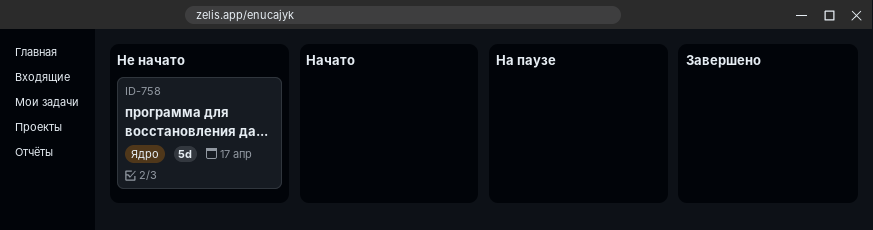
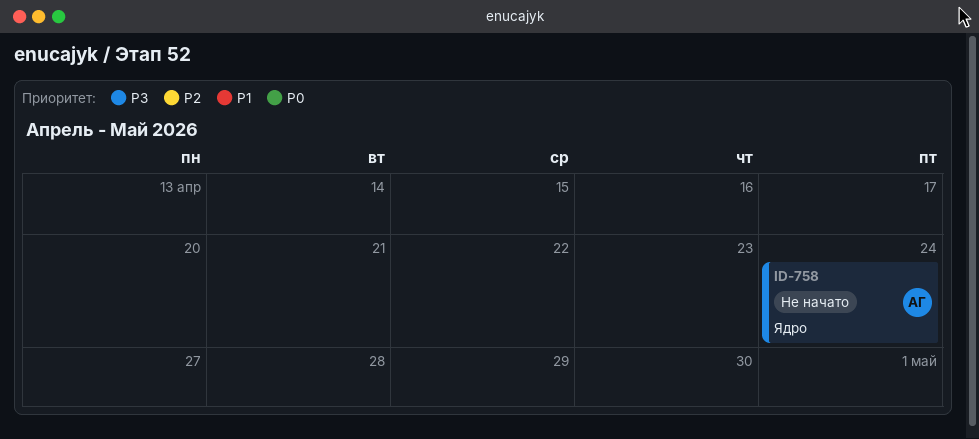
ID-758, due: Apr 17 -> Apr 24

